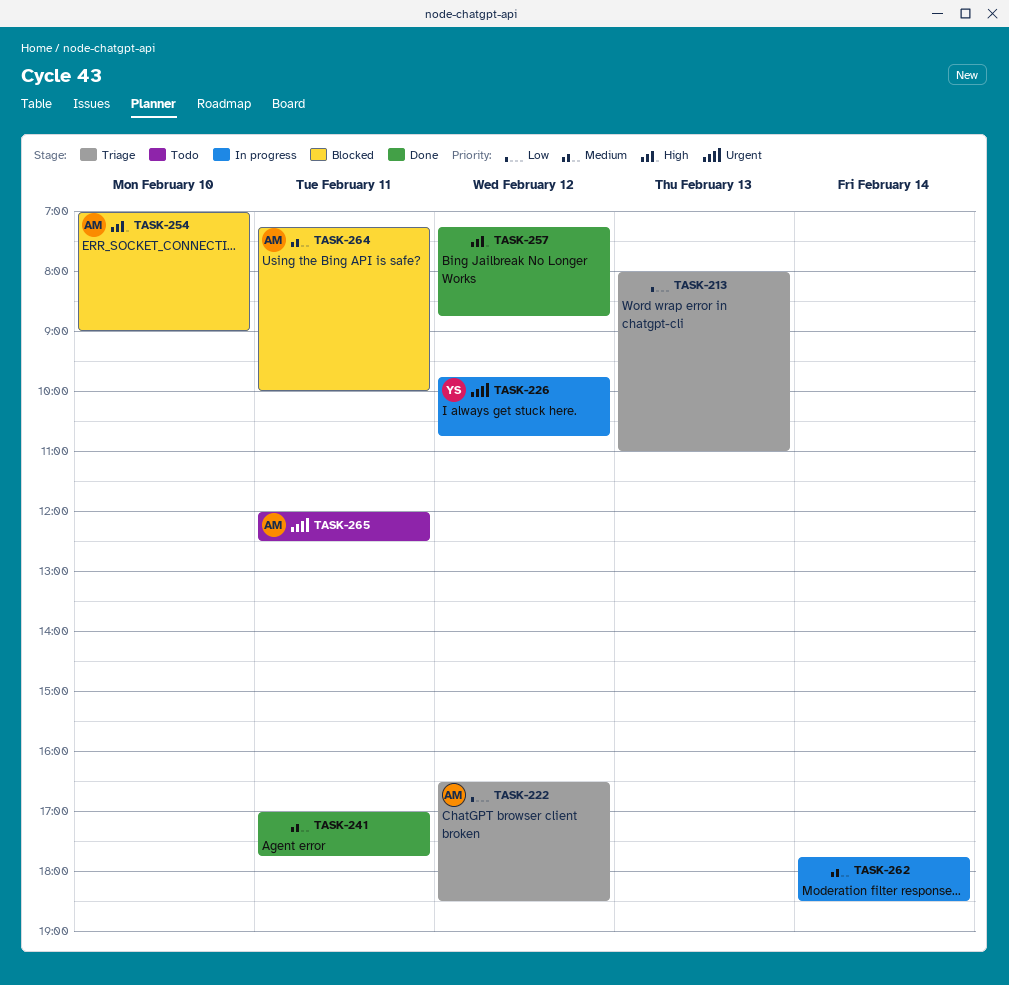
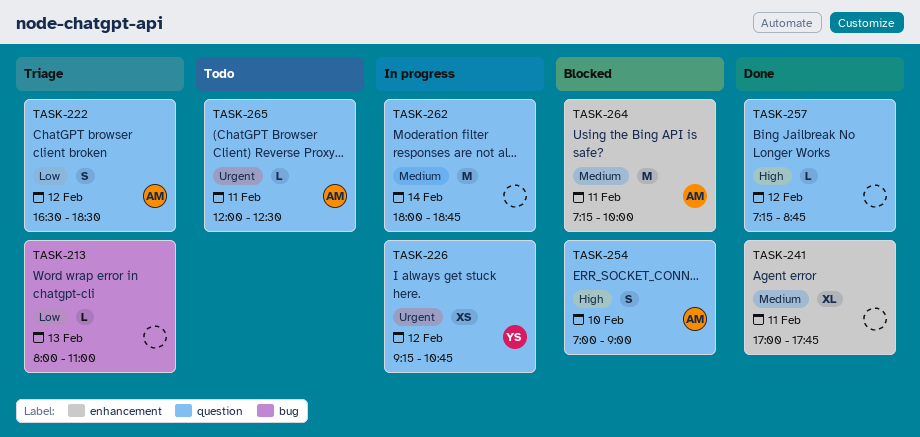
TASK-226, begins: 09:45 -> 09:15
TASK-262, begins: 17:45 -> 18:00
TASK-262, ends: 18:30 -> 18:45

